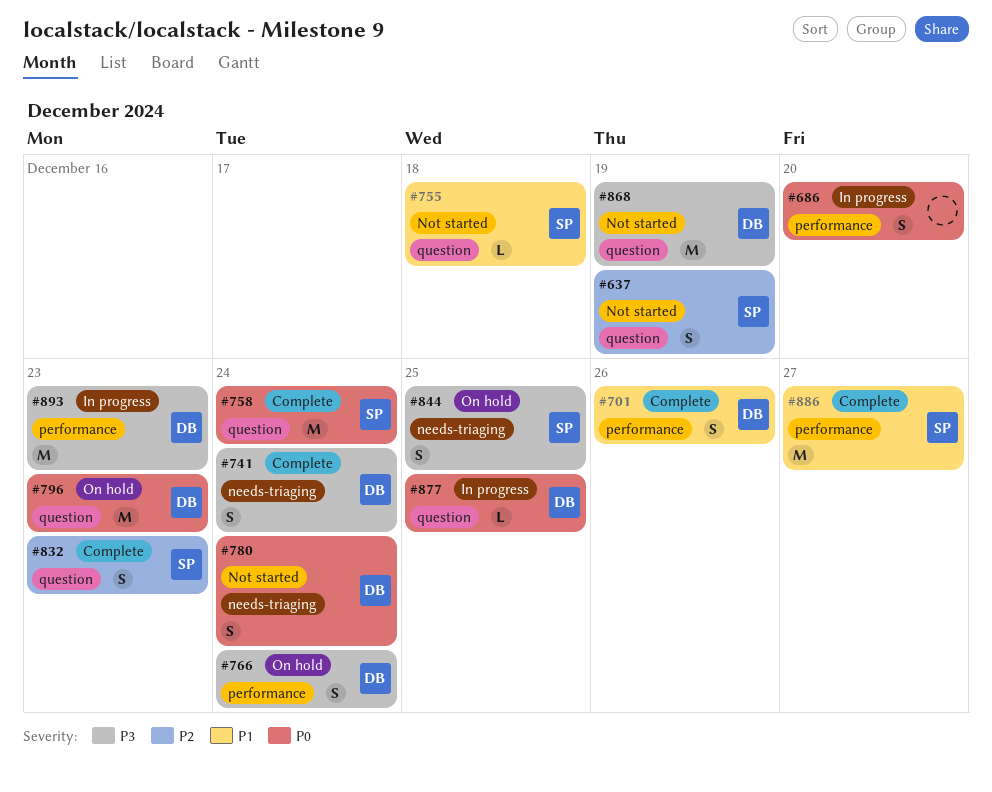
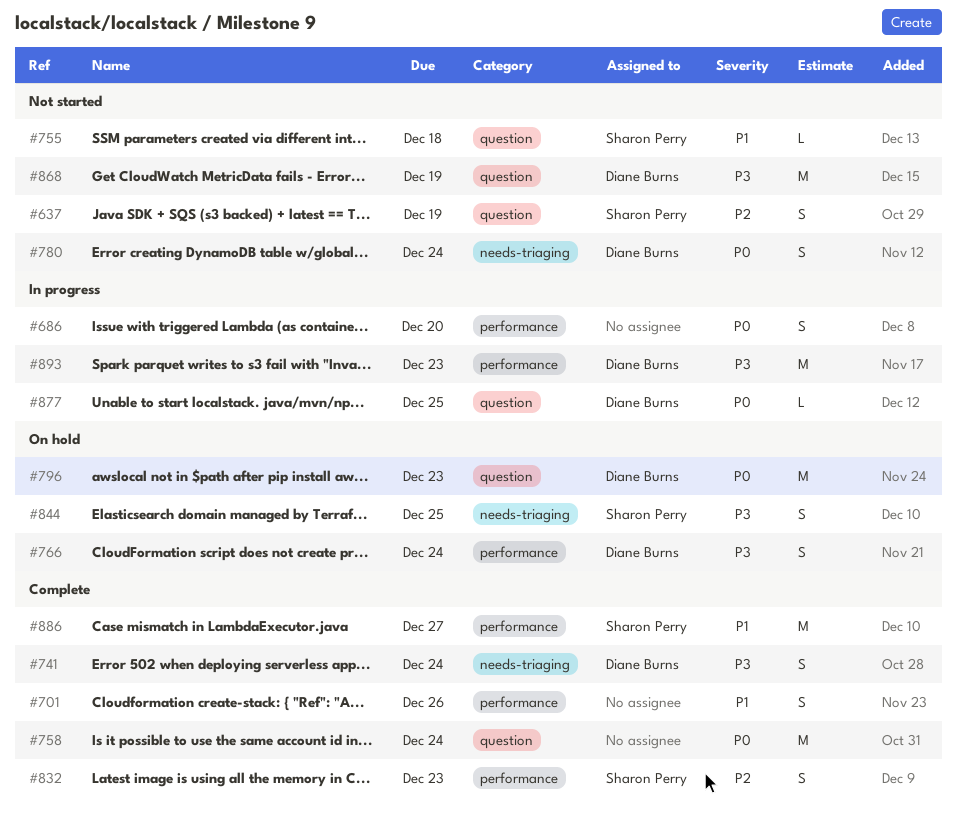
#701, owner: Diane Burns -> none
#758, owner: Sharon Perry -> none
#832, label: question -> performance

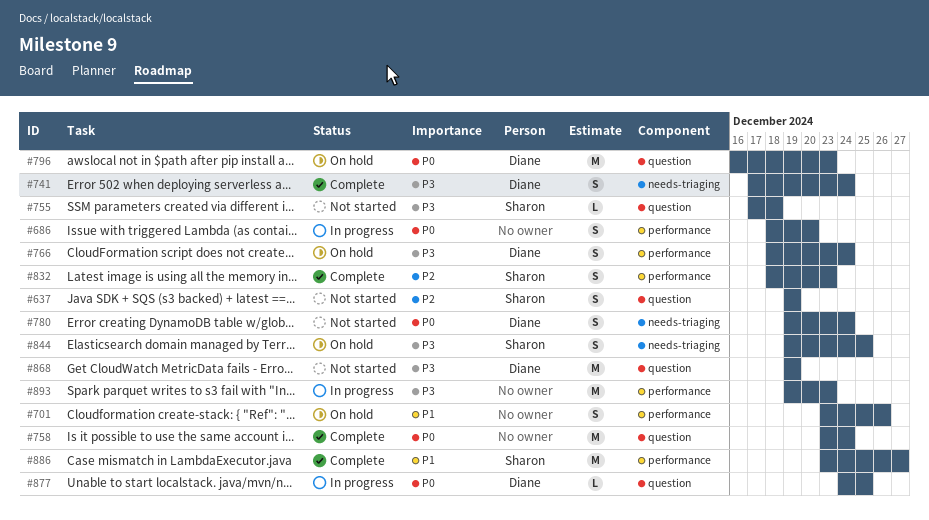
#701, status: Complete -> On hold
#755, priority: P1 -> P3
#893, owner: Diane Burns -> none

